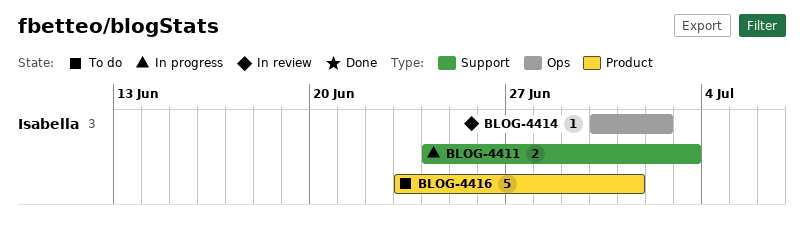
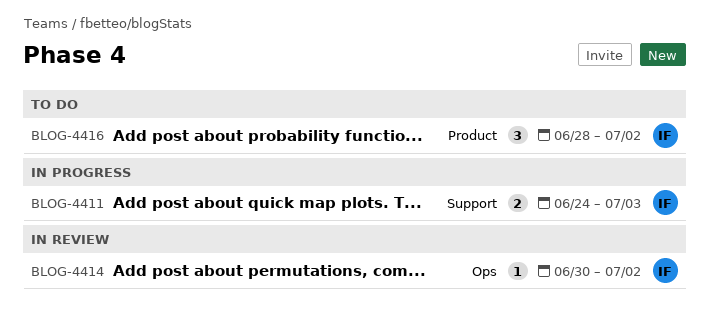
BLOG-4416, estimate: 5 -> 3
BLOG-4416, start: Jun 23 -> Jun 28
BLOG-4416, due: Jul 1 -> Jul 2

